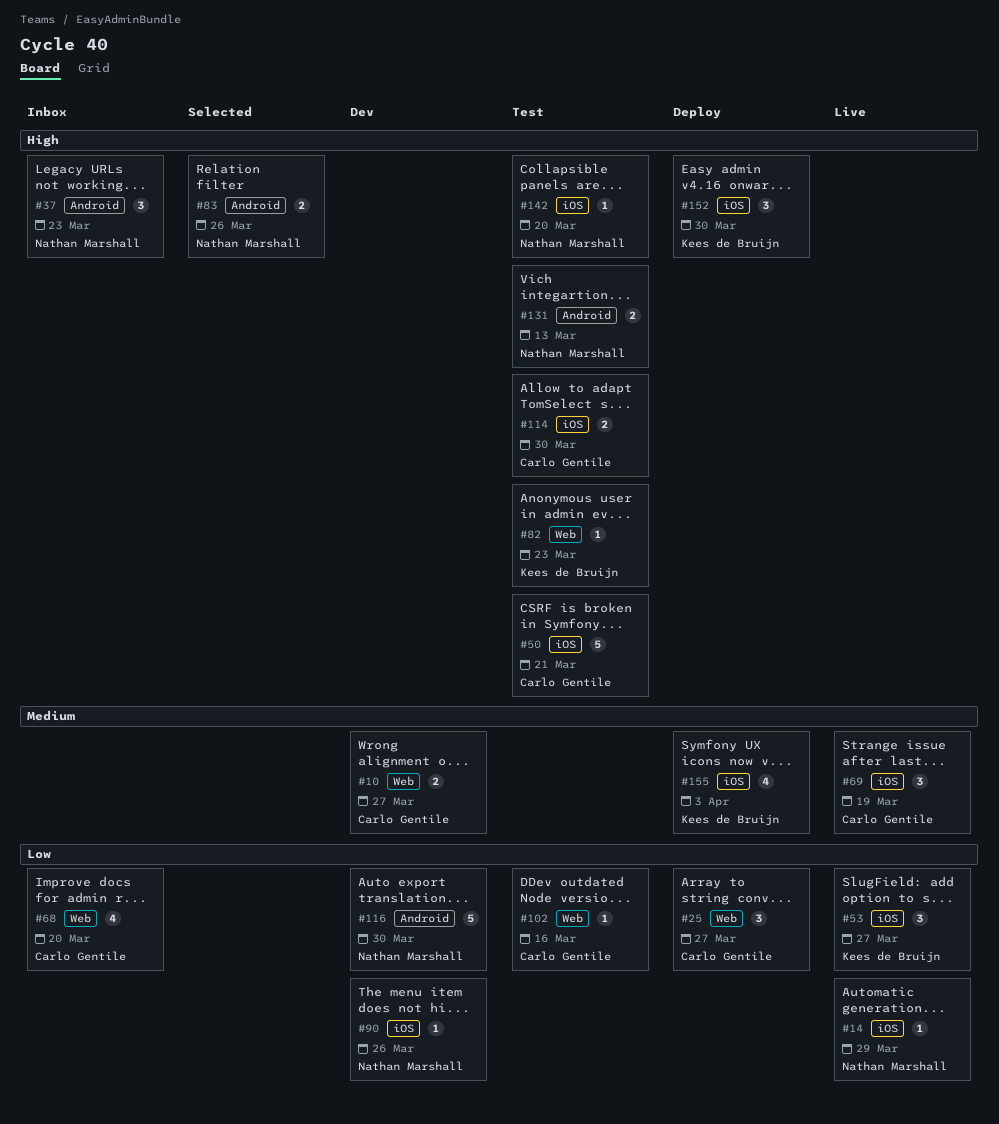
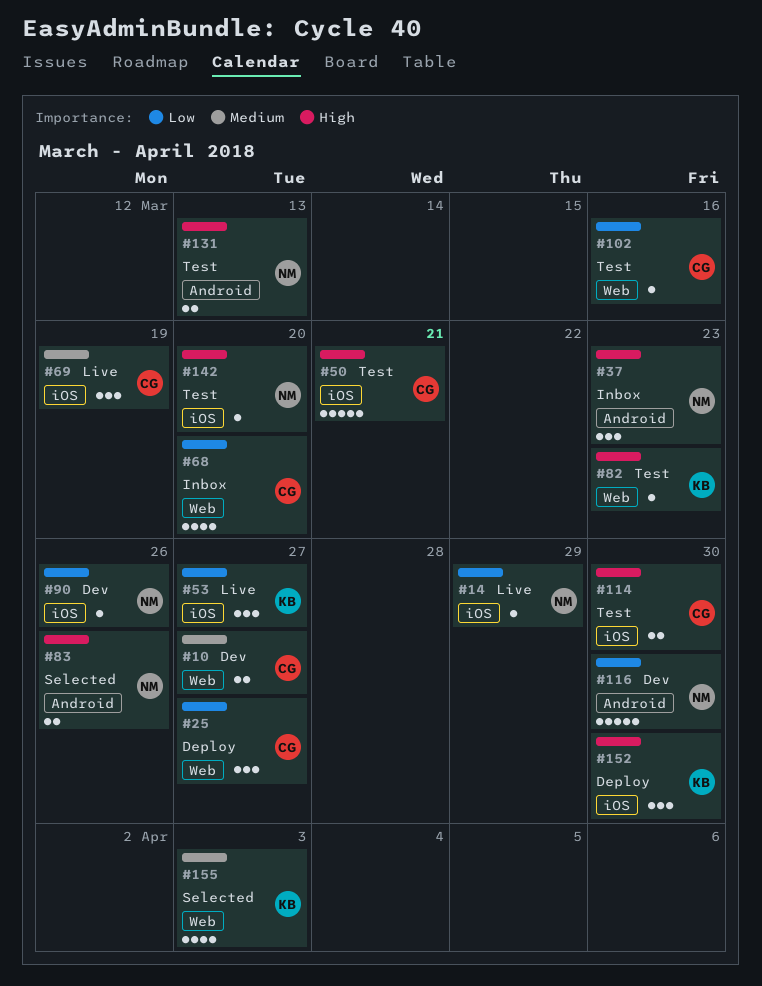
#155, status: Deploy -> Selected
#155, label: iOS -> Web

